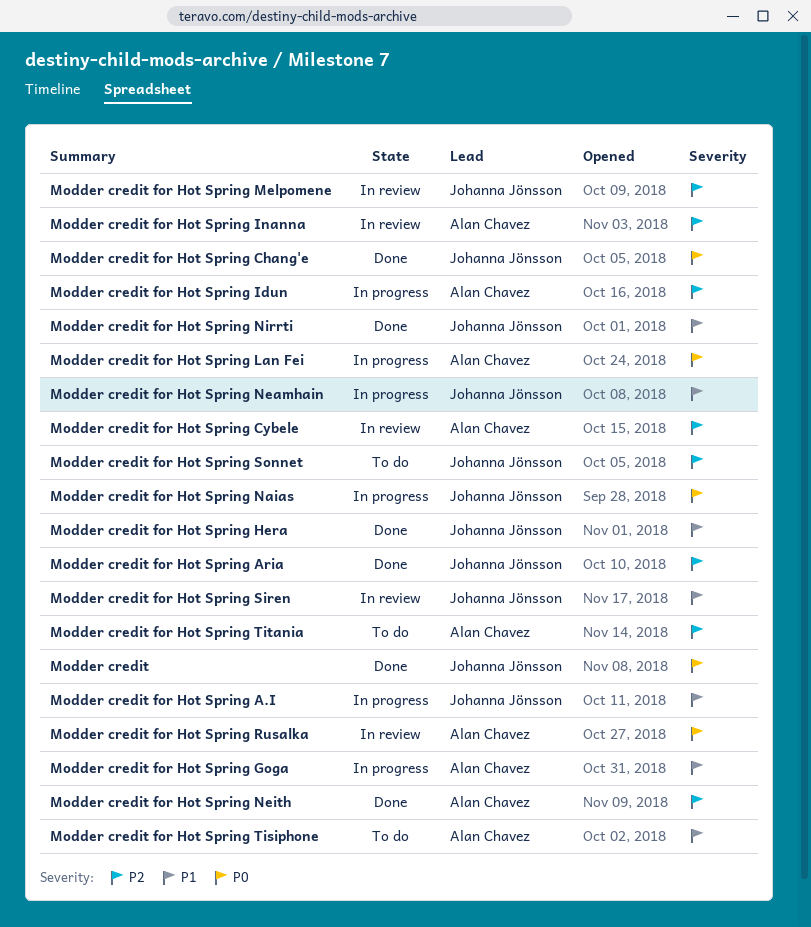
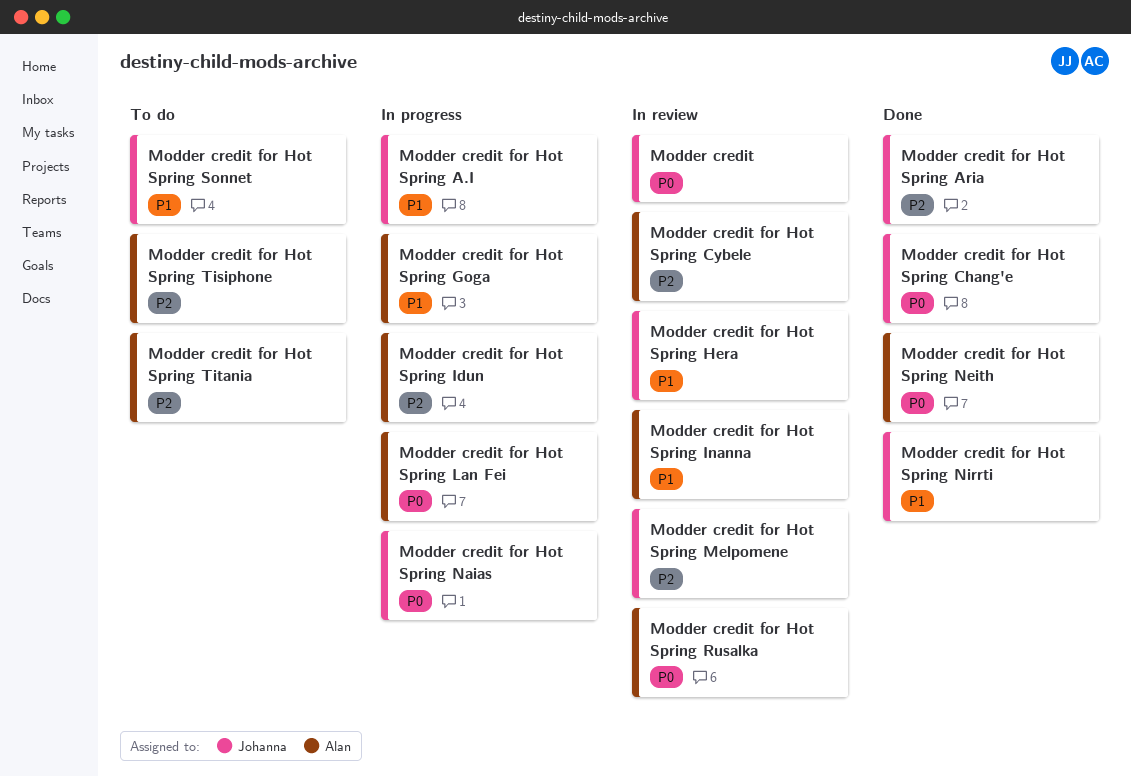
Modder credit, status: Done -> In review
Modder credit for Hot Spring Hera, status: Done -> In review
Modder credit for Hot Spring Inanna, priority: P2 -> P1
Modder credit for Hot Spring Neamhain: present -> none
Modder credit for Hot Spring Neith, priority: P2 -> P0
Modder credit for Hot Spring Siren: present -> none
Modder credit for Hot Spring Sonnet, priority: P2 -> P1
Modder credit for Hot Spring Tisiphone, priority: P1 -> P2

